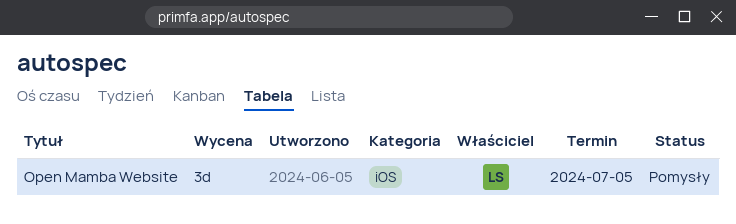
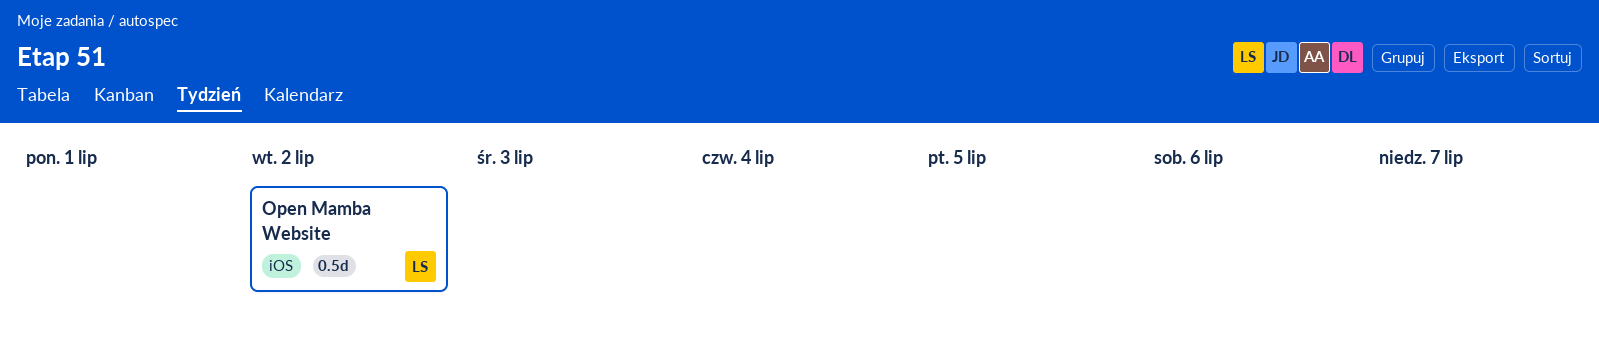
Open Mamba Website, estimate: 3d -> 0.5d
Open Mamba Website, due: Jul 5 -> Jul 2

